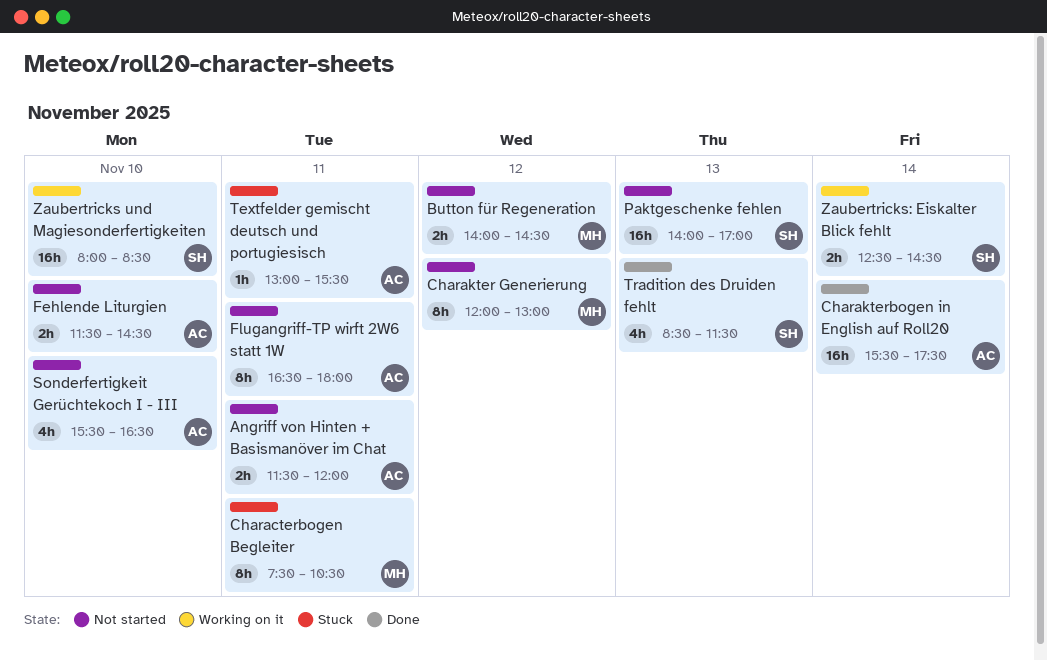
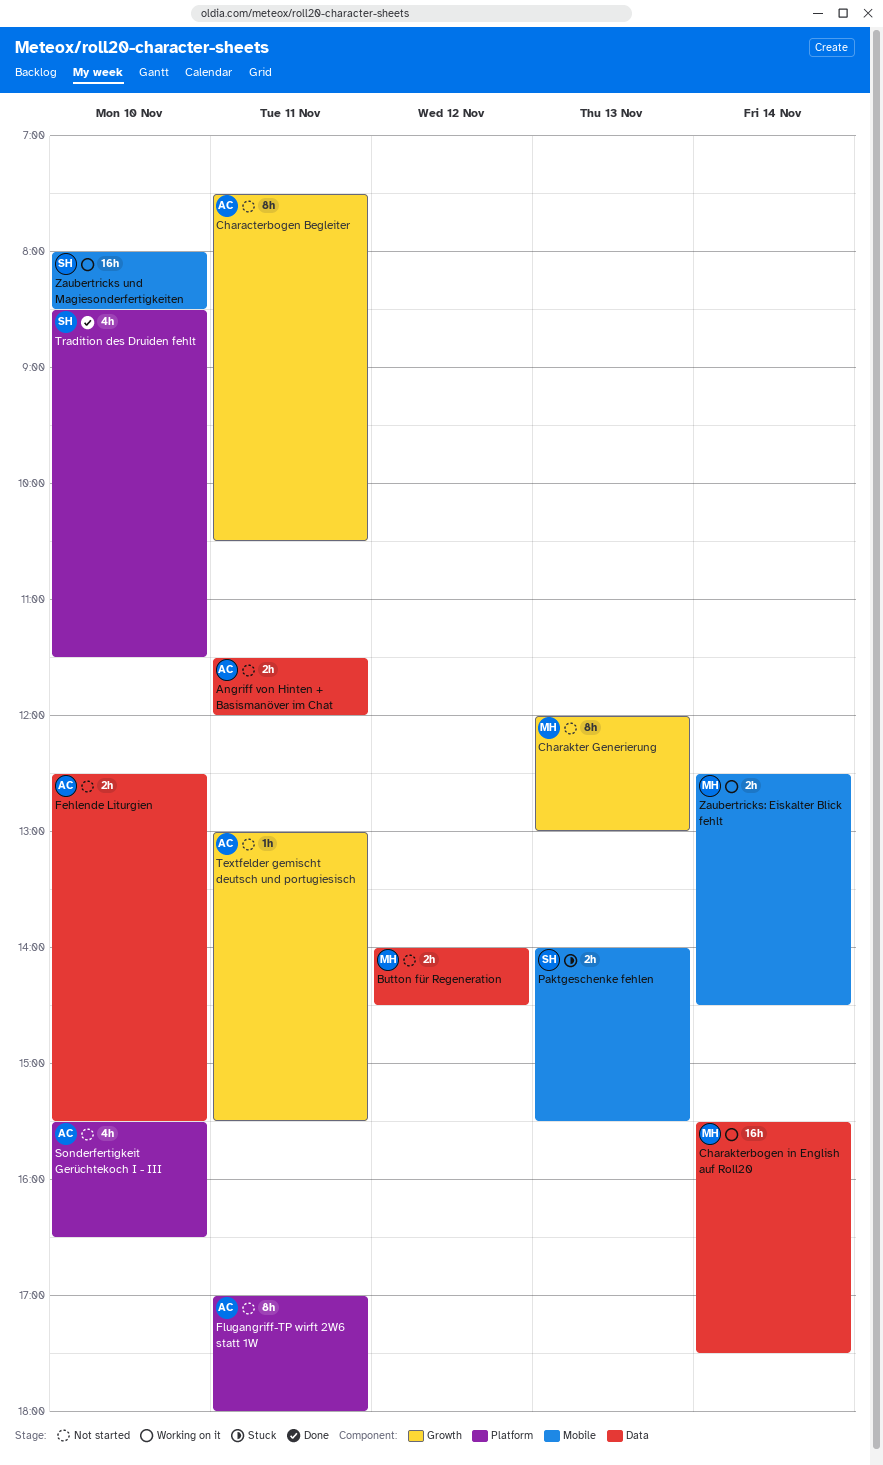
Characterbogen Begleiter, status: Stuck -> Not started
Characterbogen Begleiter, owner: MH -> AC
Charakter Generierung, day: Nov 12 -> Nov 13
Charakterbogen in English auf Roll20, status: Done -> Working on it
Charakterbogen in English auf Roll20, owner: AC -> MH
Fehlende Liturgien, begins: 11:30 -> 12:30
Fehlende Liturgien, ends: 14:30 -> 15:30
Flugangriff-TP wirft 2W6 statt 1W, begins: 16:30 -> 17:00
Paktgeschenke fehlen, status: Not started -> Stuck
Paktgeschenke fehlen, estimate: 16h -> 2h
Paktgeschenke fehlen, ends: 17:00 -> 15:30
Textfelder gemischt deutsch und portugiesisch, status: Stuck -> Not started
Tradition des Druiden fehlt, day: Nov 13 -> Nov 10
Zaubertricks: Eiskalter Blick fehlt, owner: SH -> MH

